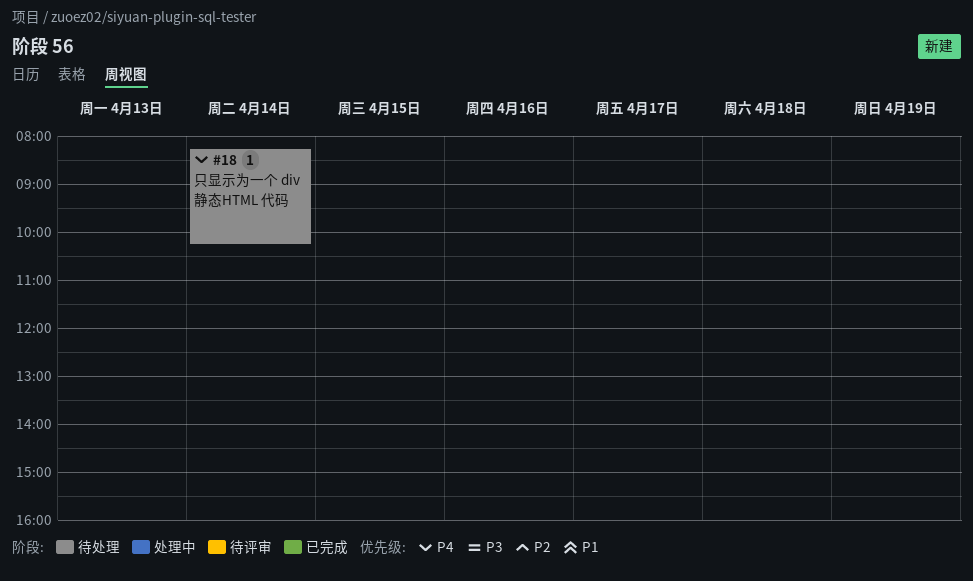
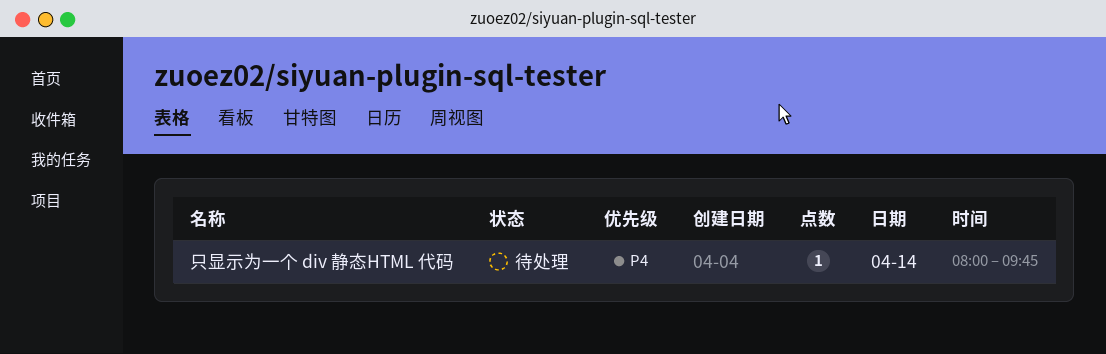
只显示为一个 div 静态HTML 代码, begins: 08:15 -> 08:00
只显示为一个 div 静态HTML 代码, ends: 10:15 -> 09:45

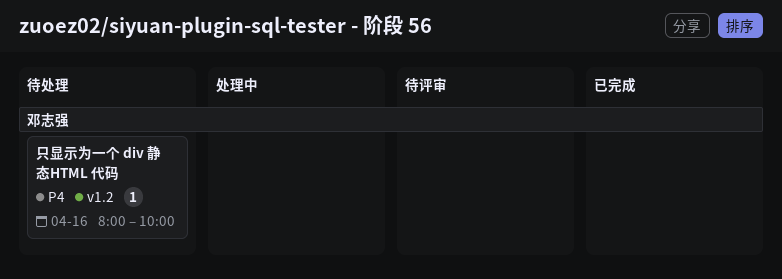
只显示为一个 div 静态HTML 代码, day: Apr 14 -> Apr 16
只显示为一个 div 静态HTML 代码, ends: 09:45 -> 10:00

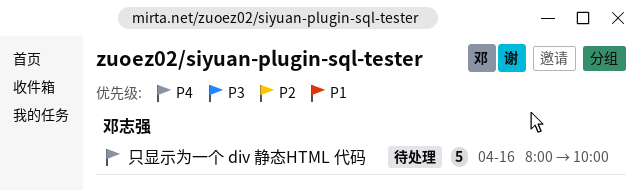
只显示为一个 div 静态HTML 代码, estimate: 1 -> 5

